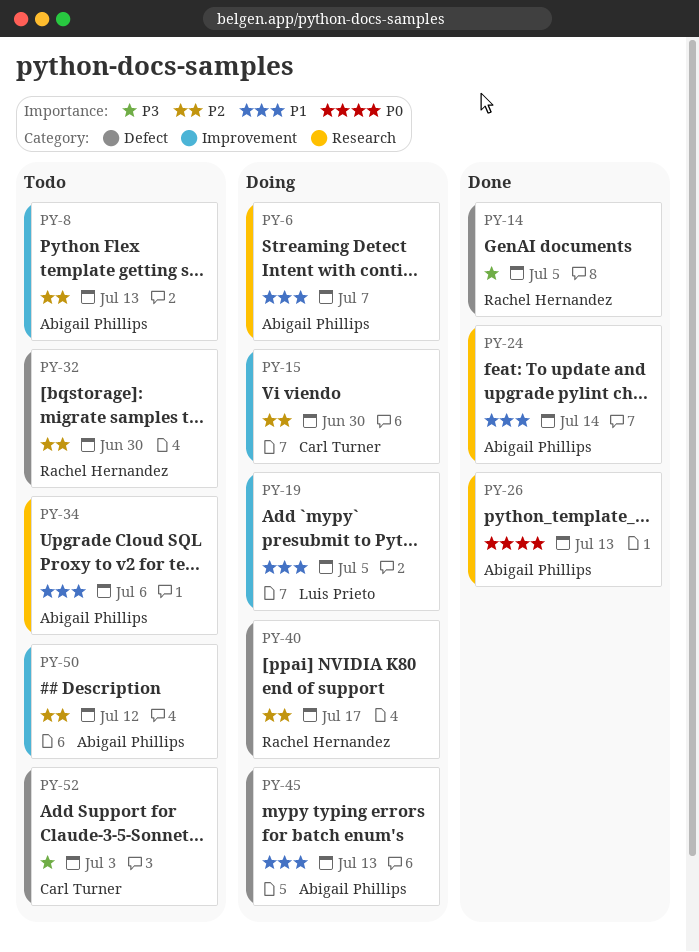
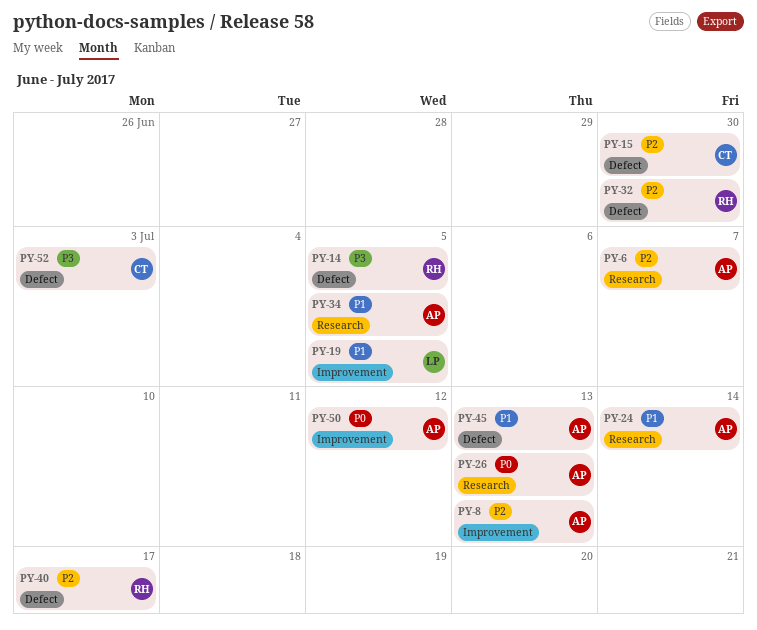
PY-6, priority: P1 -> P2
PY-15, label: Improvement -> Defect
PY-34, due: Jul 6 -> Jul 5
PY-50, priority: P2 -> P0

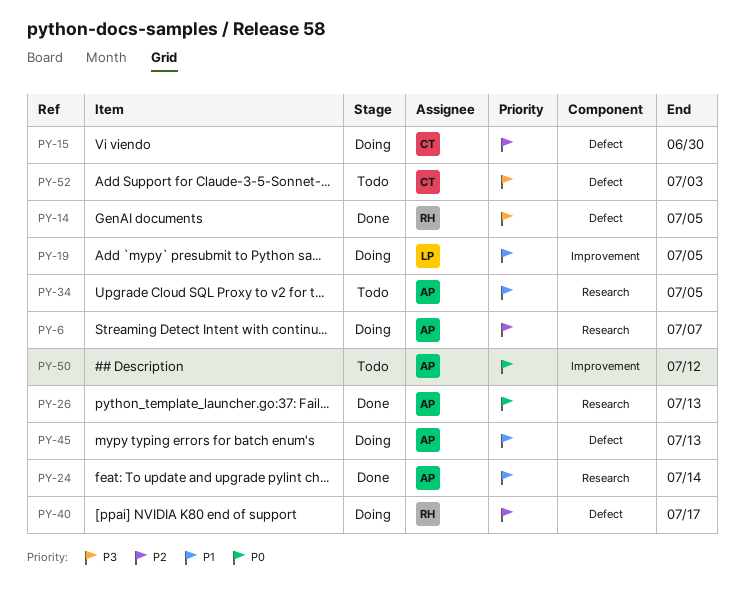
PY-8: present -> none
PY-32: present -> none

